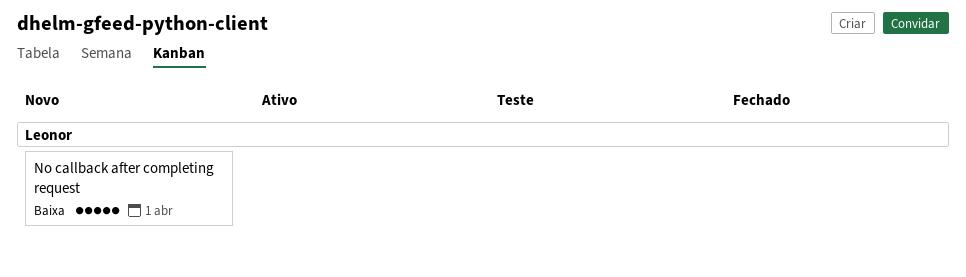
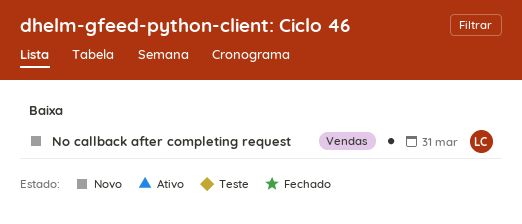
No callback after completing request, estimate: 5 -> 1
No callback after completing request, due: Apr 1 -> Mar 31

